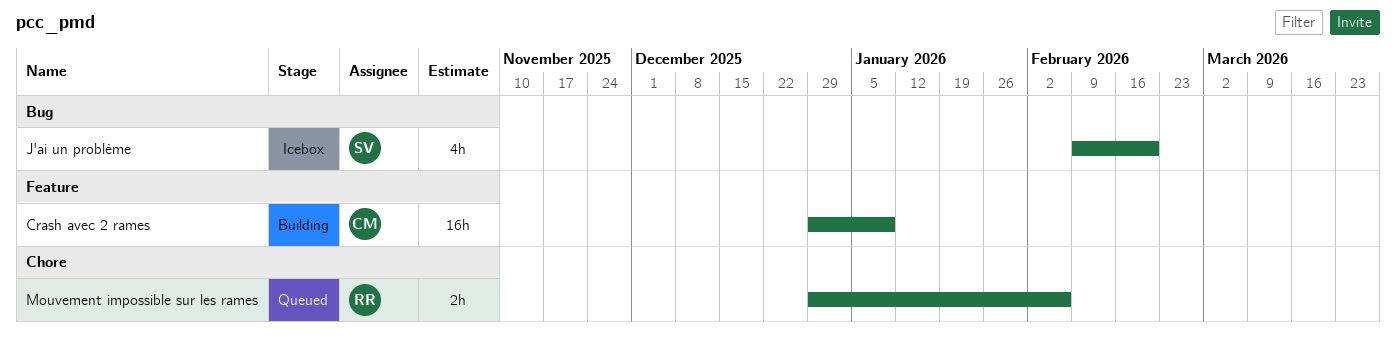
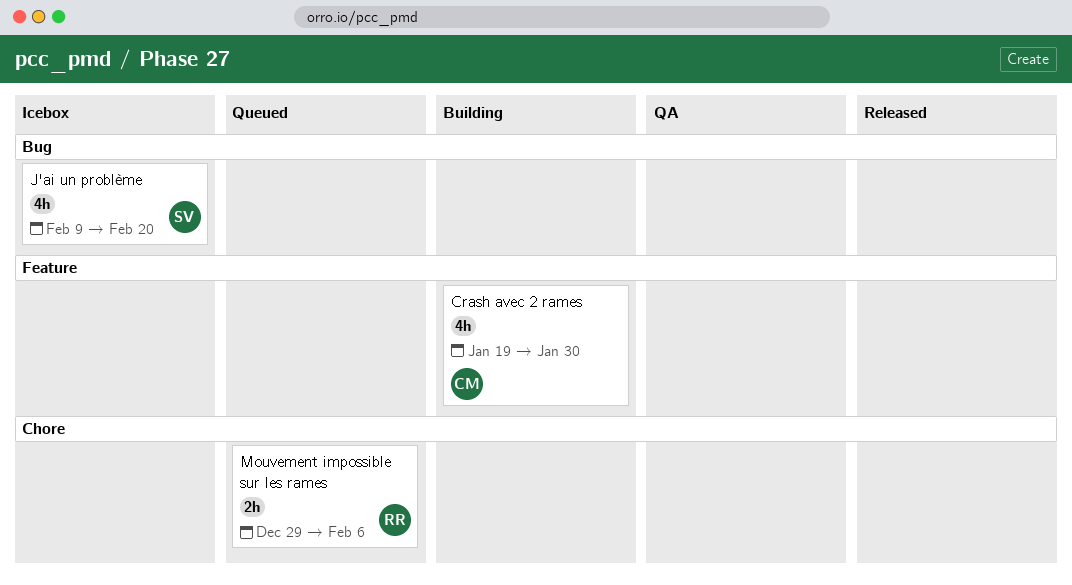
Crash avec 2 rames, estimate: 16h -> 4h
Crash avec 2 rames, start: Dec 29 -> Jan 19
Crash avec 2 rames, due: Jan 9 -> Jan 30

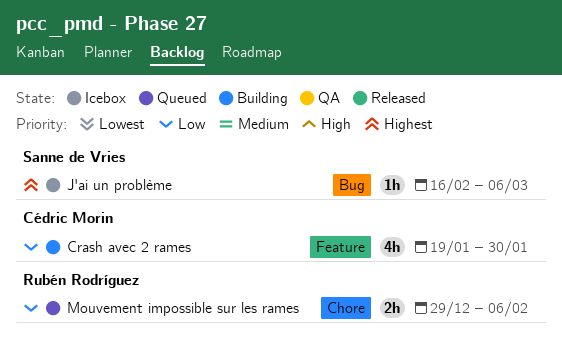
J'ai un problème, estimate: 4h -> 1h
J'ai un problème, start: Feb 9 -> Feb 16
J'ai un problème, due: Feb 20 -> Mar 6

